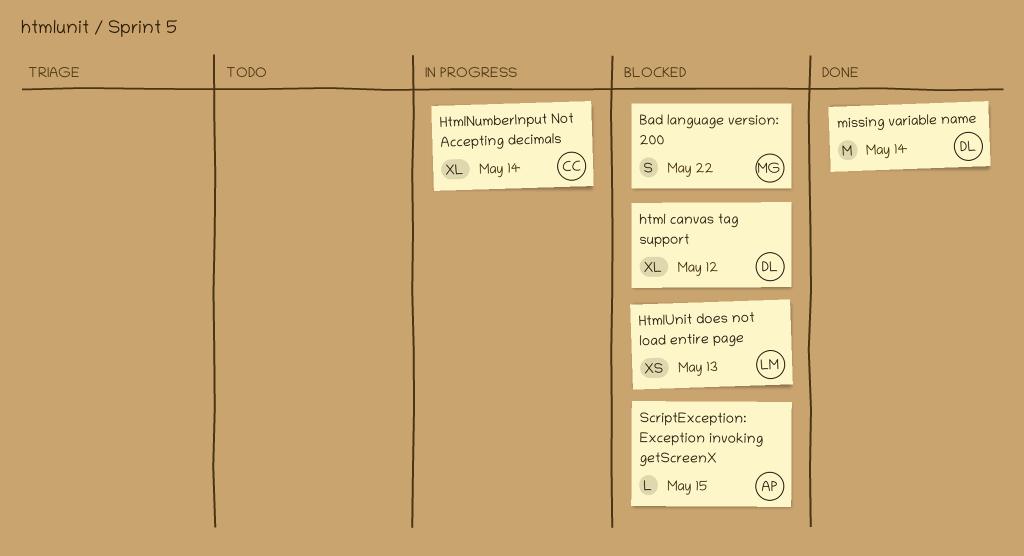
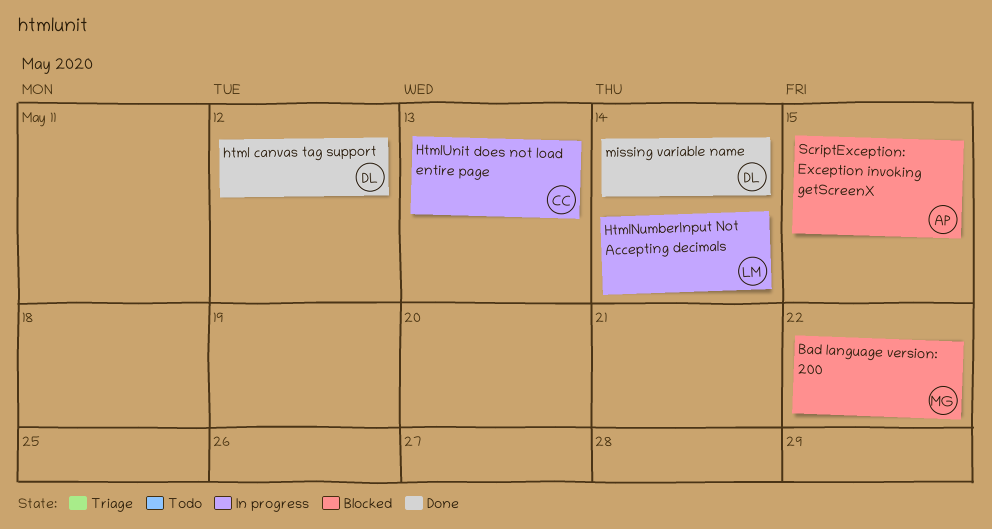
html canvas tag support, status: Blocked -> Done
HtmlNumberInput Not Accepting decimals, owner: CC -> LM
HtmlUnit does not load entire page, status: Blocked -> In progress
HtmlUnit does not load entire page, owner: LM -> CC

